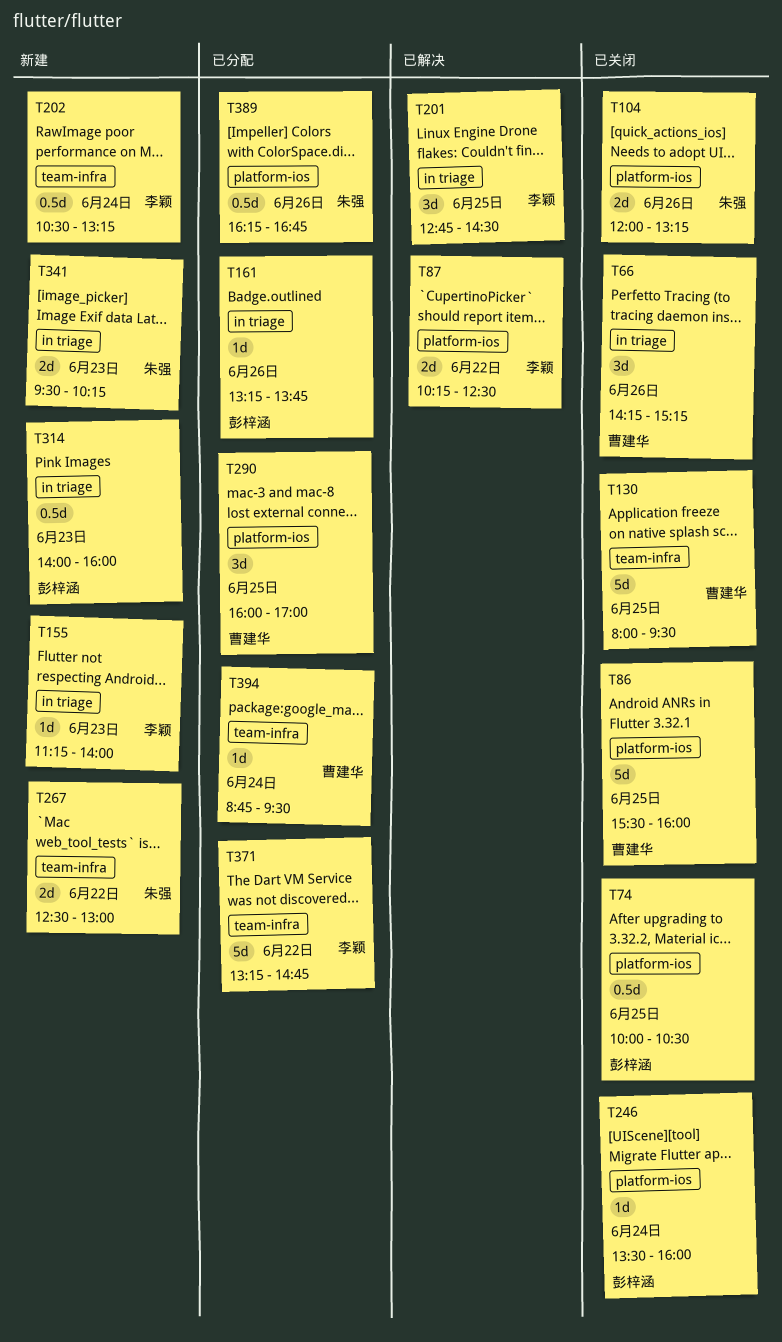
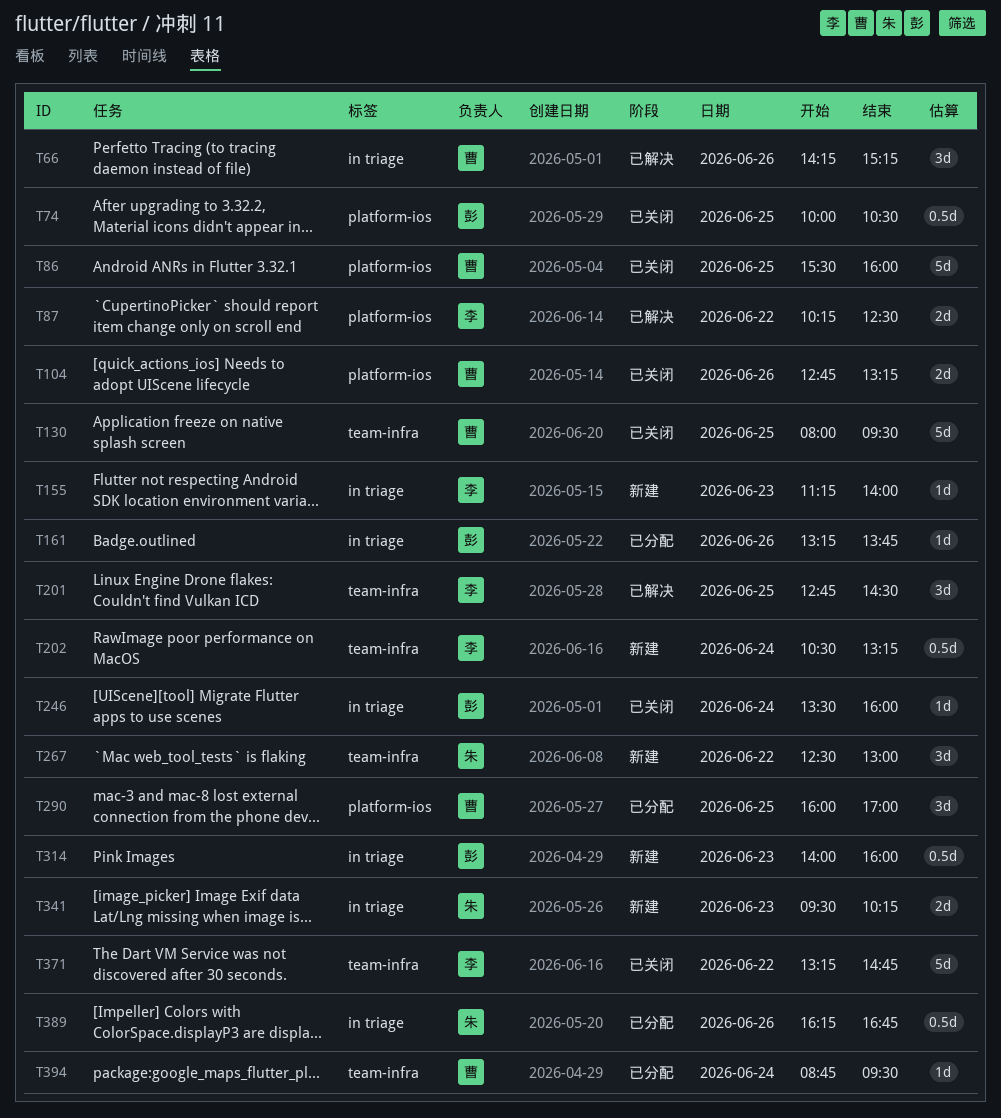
T66, status: 已关闭 -> 已解决
T104, owner: 朱强 -> 曹建华
T104, begins: 12:00 -> 12:45
T201, label: in triage -> team-infra
T246, label: platform-ios -> in triage
T267, estimate: 2d -> 3d
T371, status: 已分配 -> 已关闭
T389, label: platform-ios -> in triage

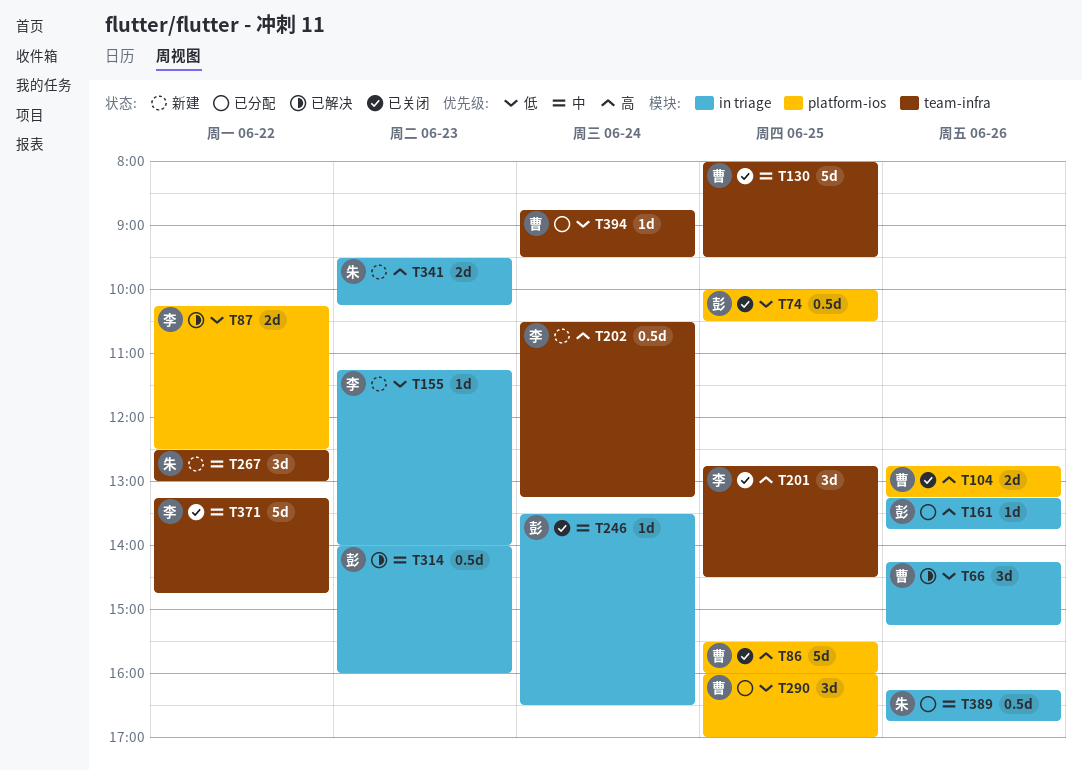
T201, status: 已解决 -> 已关闭
T246, ends: 16:00 -> 16:30
T314, status: 新建 -> 已解决

